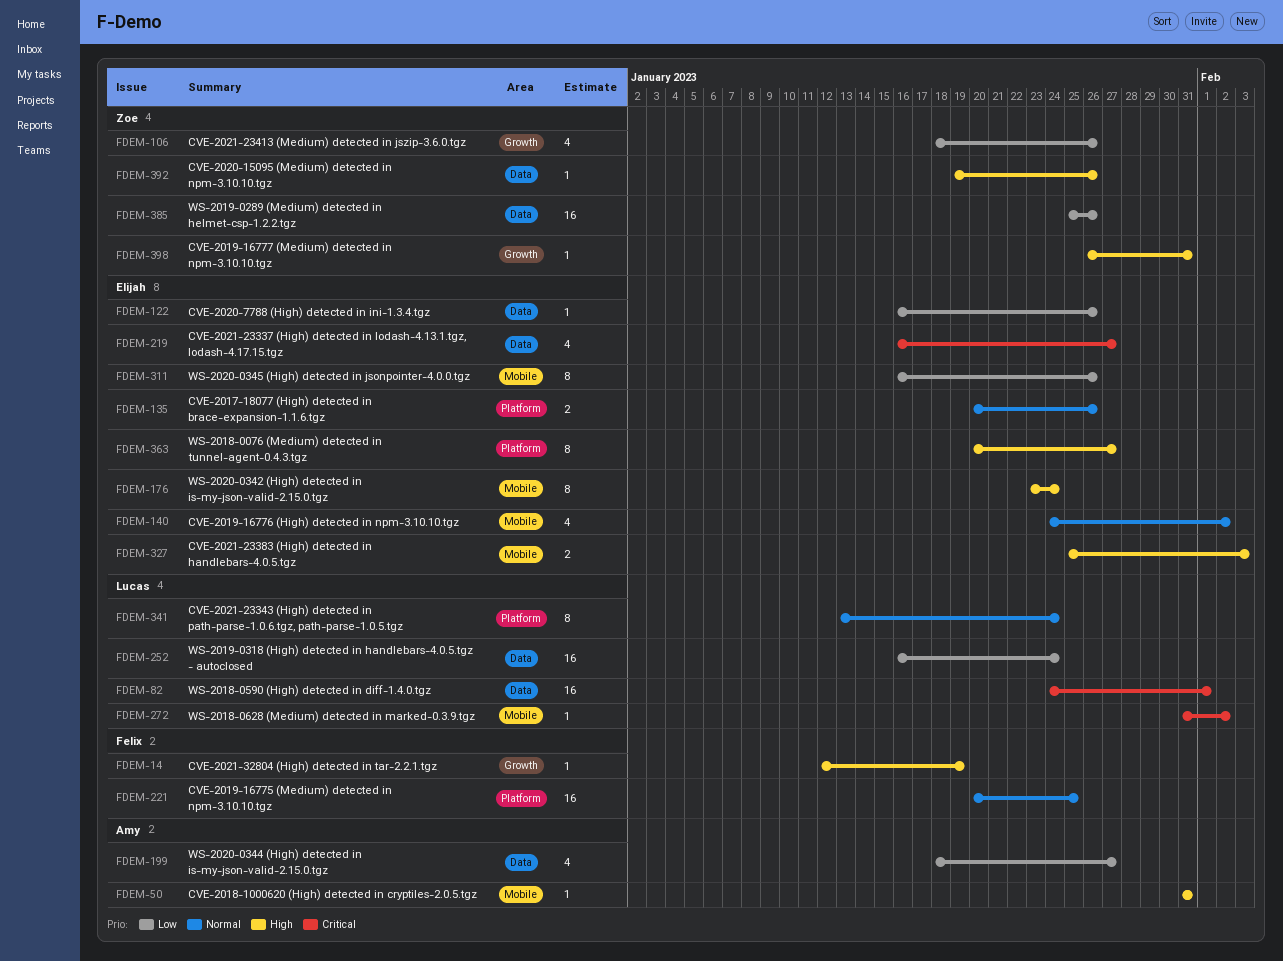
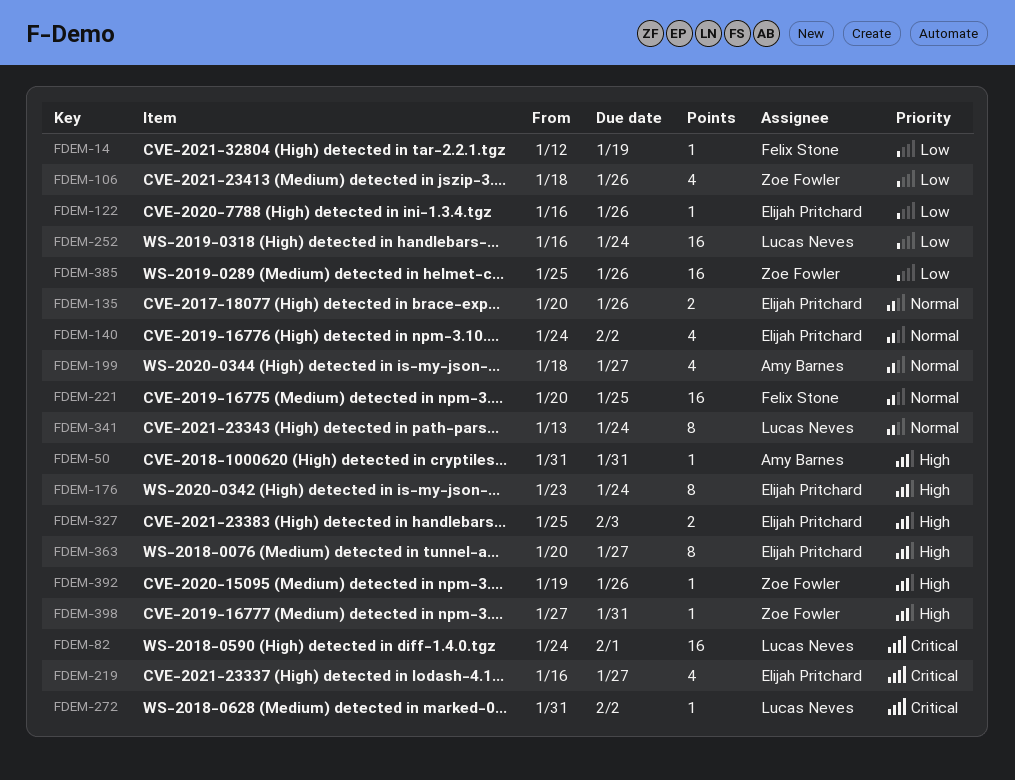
FDEM-14, priority: High -> Low
FDEM-199, priority: Low -> Normal
FDEM-311: present -> none
FDEM-398, start: Jan 26 -> Jan 27

